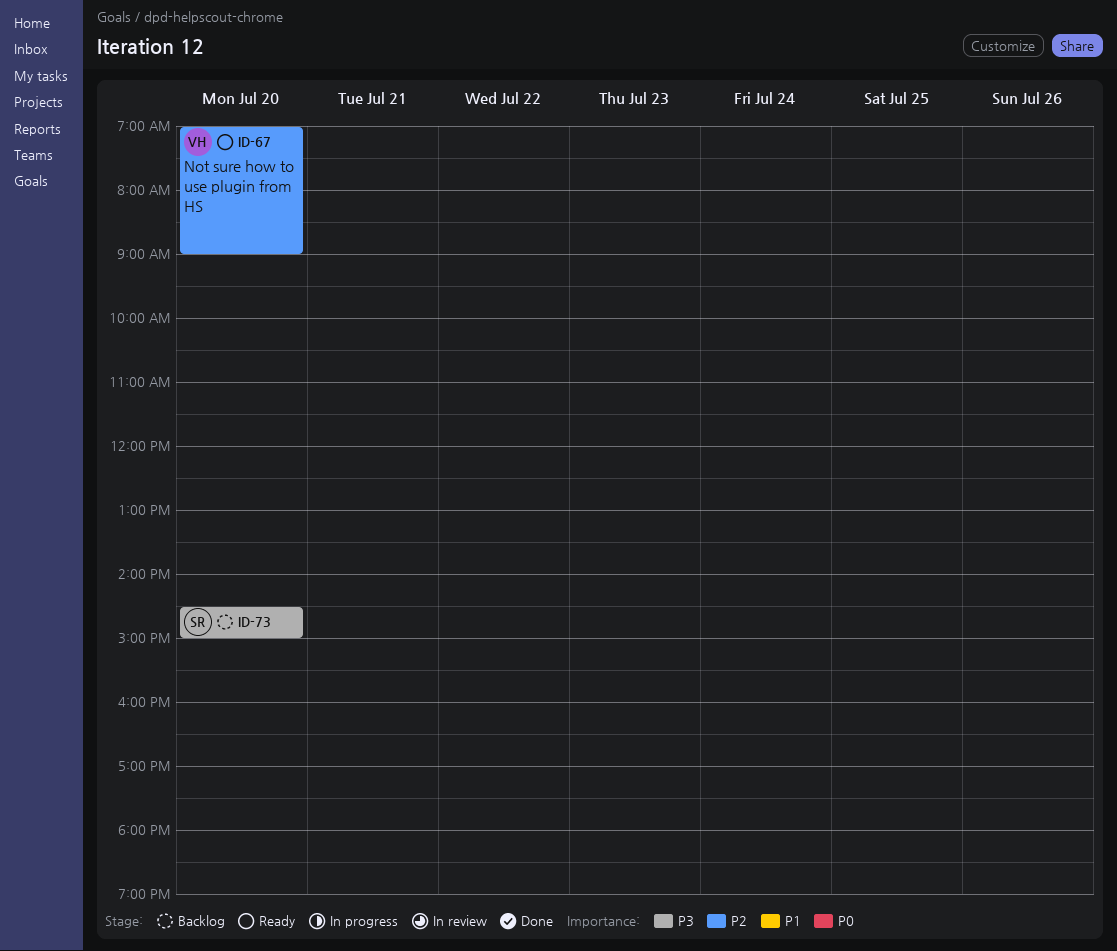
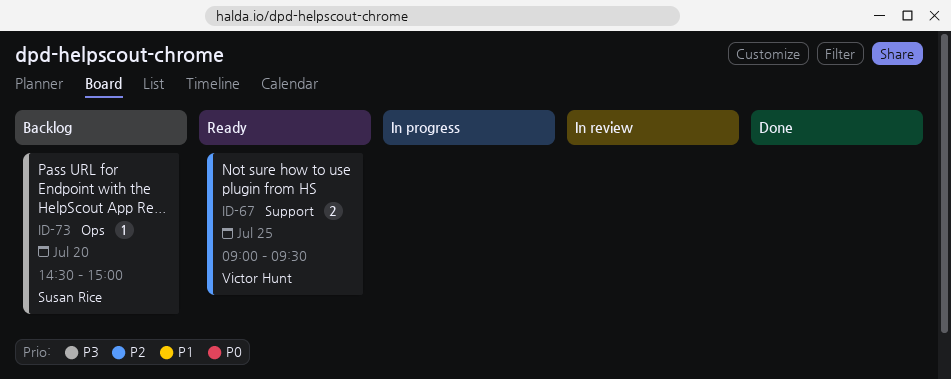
ID-67, day: Jul 20 -> Jul 25
ID-67, begins: 07:00 -> 09:00
ID-67, ends: 09:00 -> 09:30

